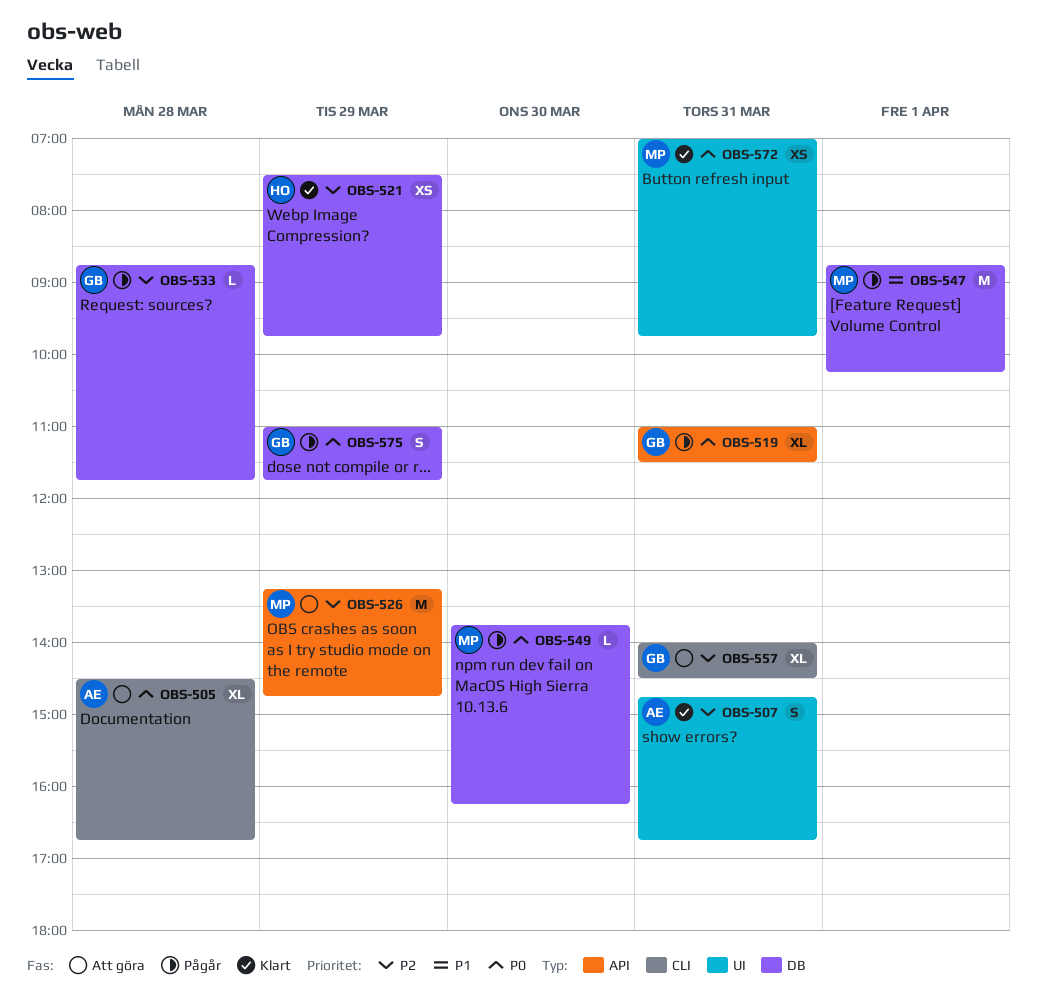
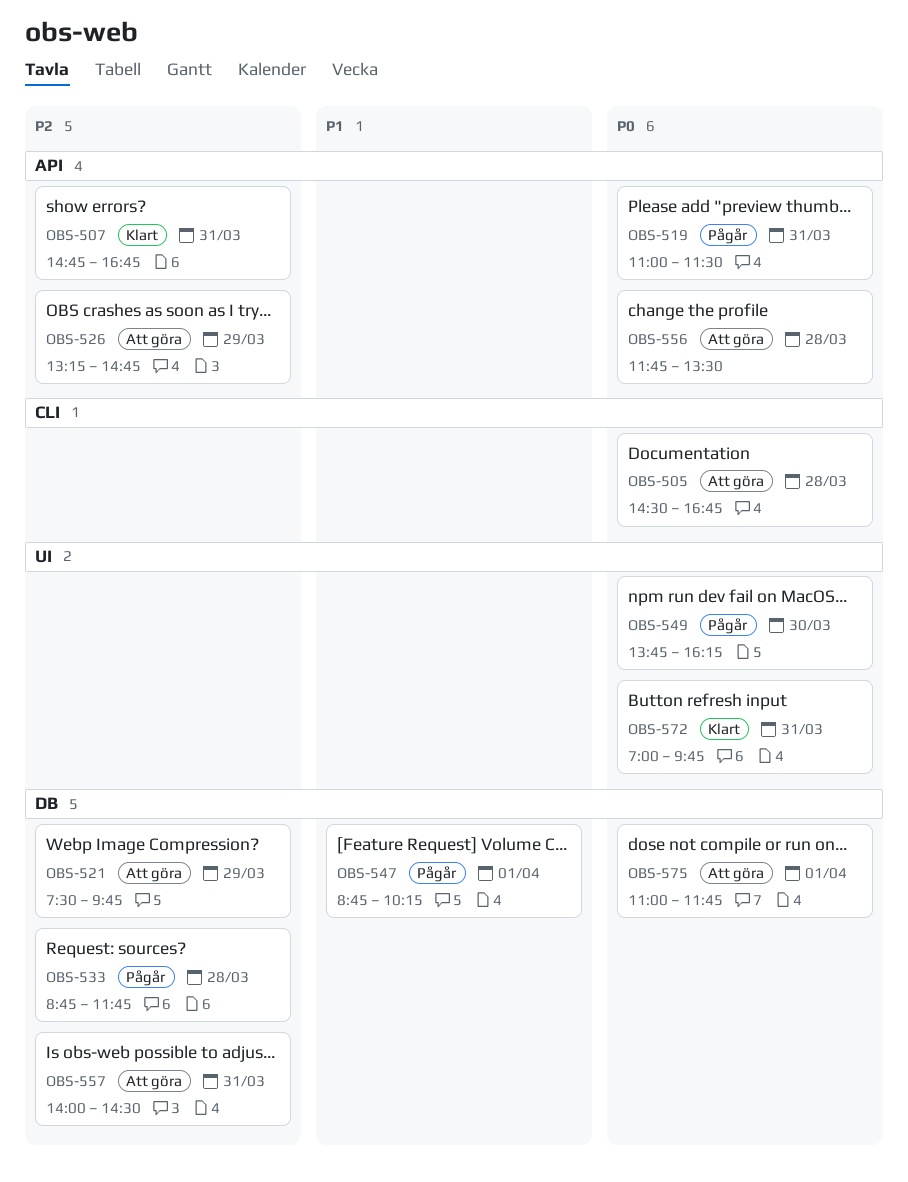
OBS-507, label: UI -> API
OBS-521, status: Klart -> Att göra
OBS-549, label: DB -> UI
OBS-556: none -> present
OBS-557, label: CLI -> DB
OBS-575, status: Pågår -> Att göra
OBS-575, day: Mar 29 -> Apr 1

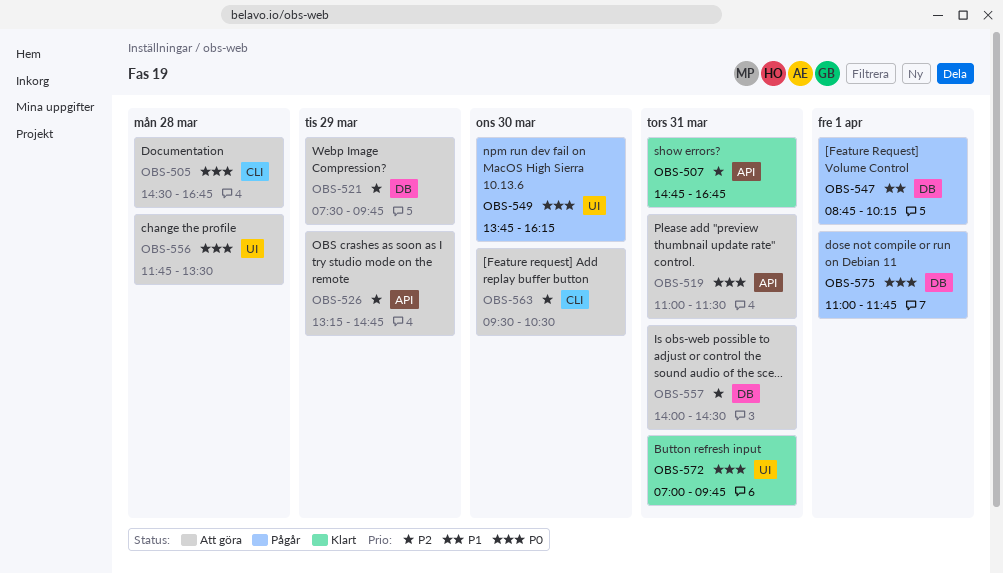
OBS-519, status: Pågår -> Att göra
OBS-533: present -> none
OBS-556, label: API -> UI
OBS-563: none -> present
OBS-575, status: Att göra -> Pågår

